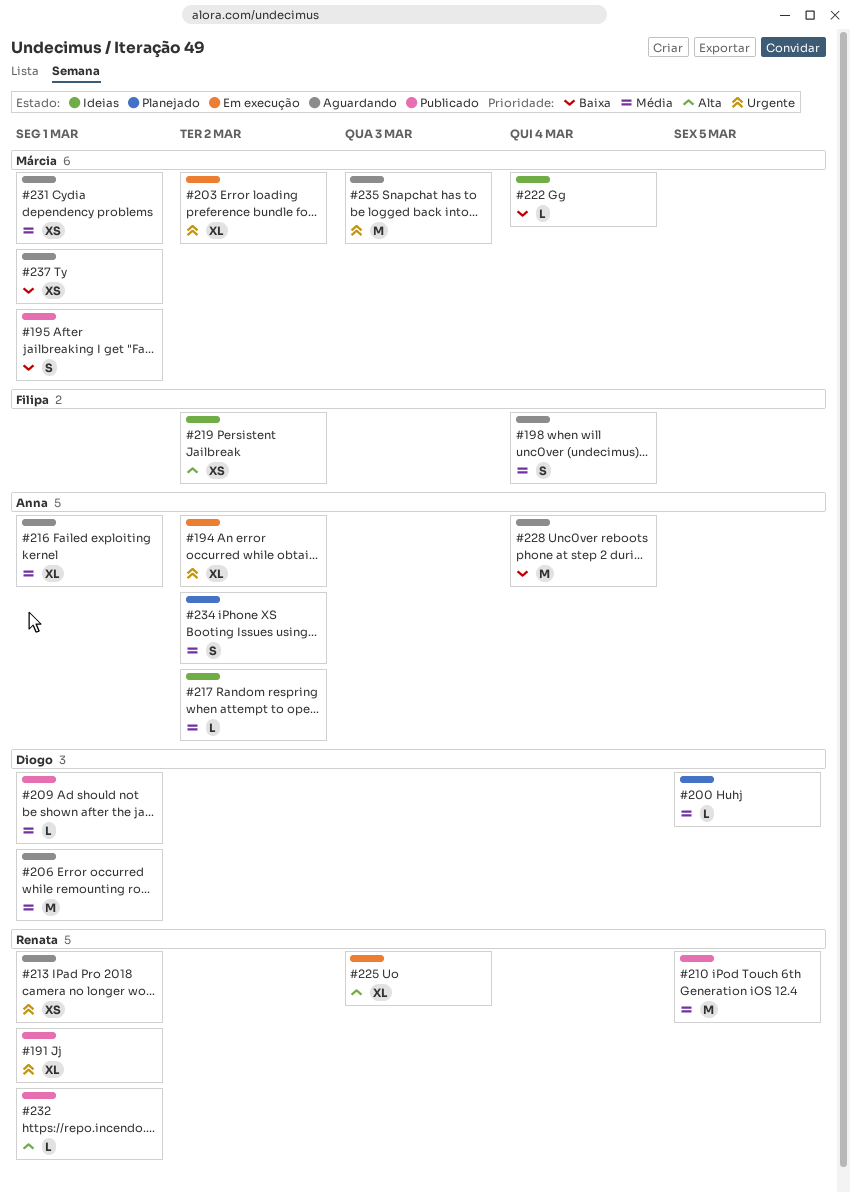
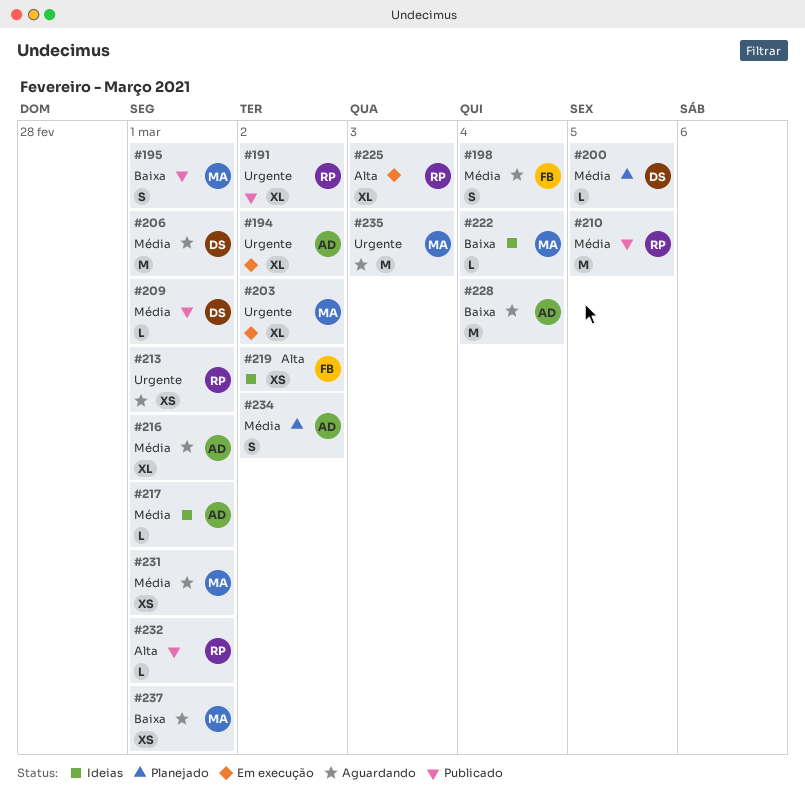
#191, due: Mar 1 -> Mar 2
#217, due: Mar 2 -> Mar 1

